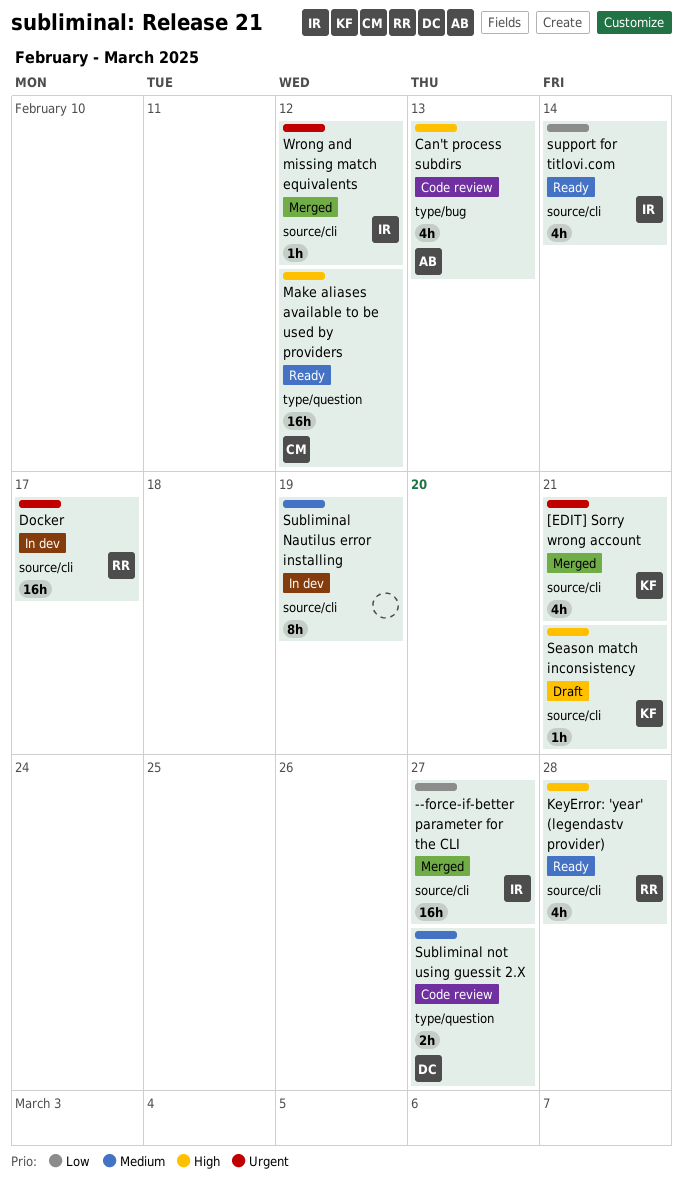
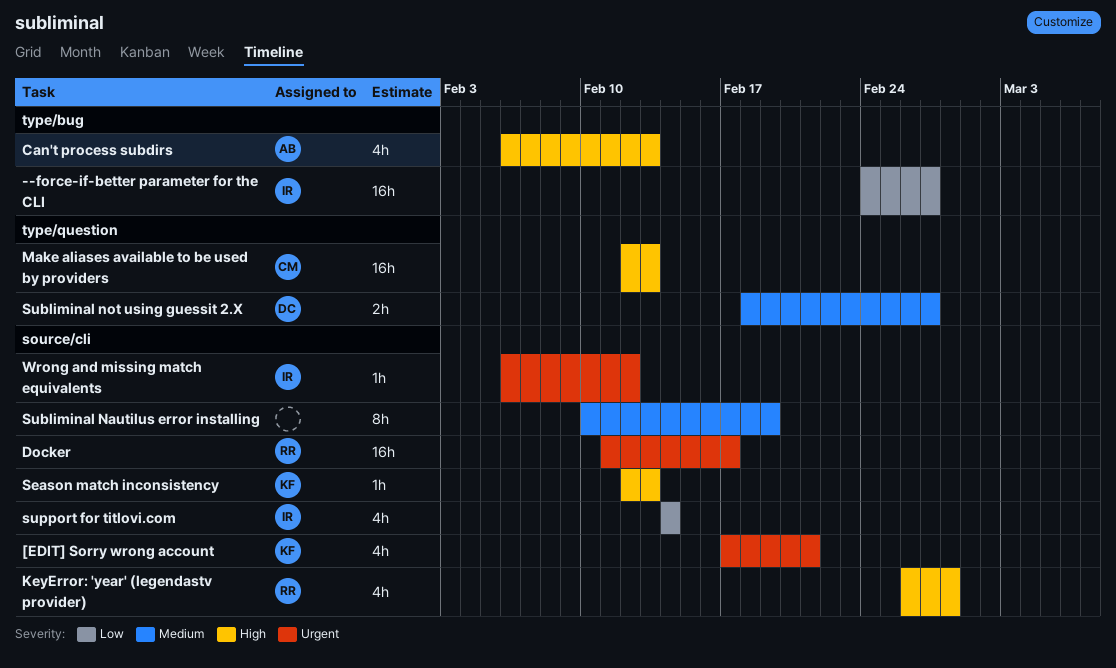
--force-if-better parameter for the CLI, label: source/cli -> type/bug
Make aliases available to be used by providers, due: Feb 12 -> Feb 13
Season match inconsistency, due: Feb 21 -> Feb 13

